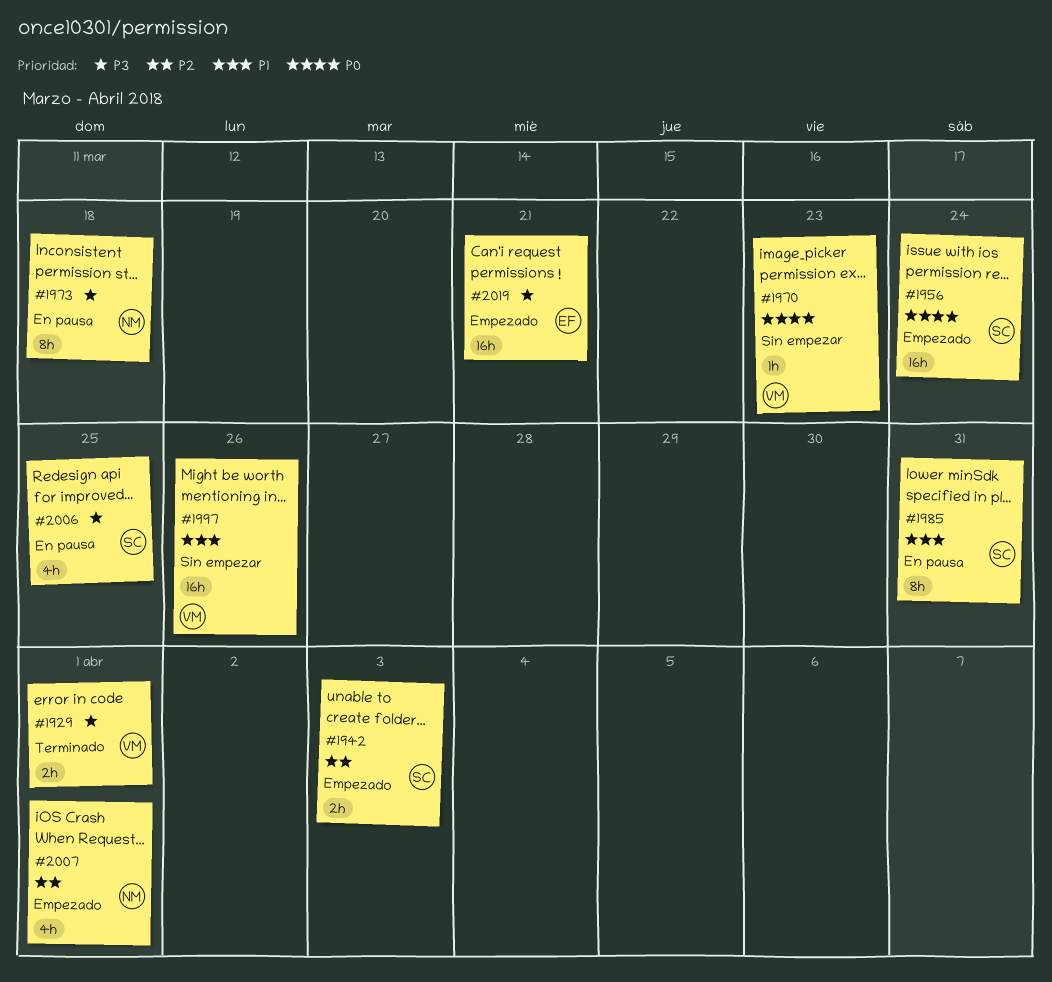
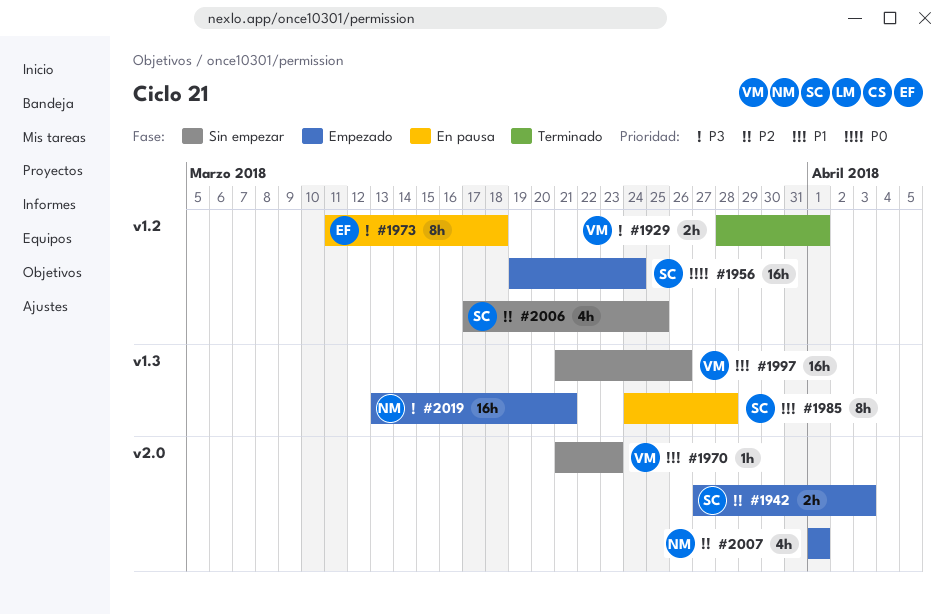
#1970, priority: P0 -> P1
#1973, owner: NM -> EF
#1985, due: Mar 31 -> Mar 28
#2006, status: En pausa -> Sin empezar
#2006, priority: P3 -> P2
#2019, owner: EF -> NM

